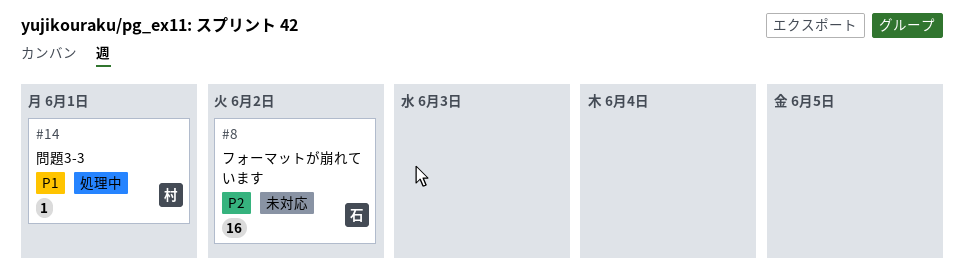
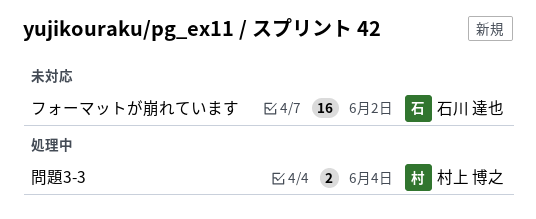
問題3-3, estimate: 1 -> 2
問題3-3, due: Jun 1 -> Jun 4

